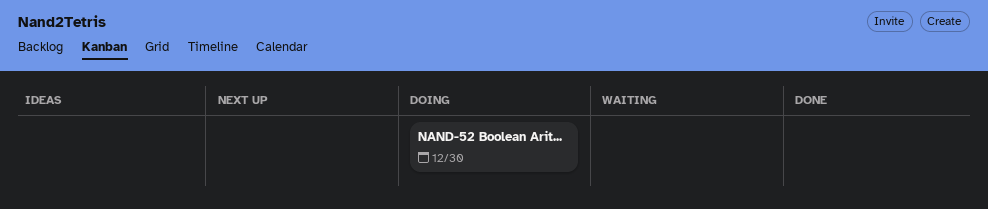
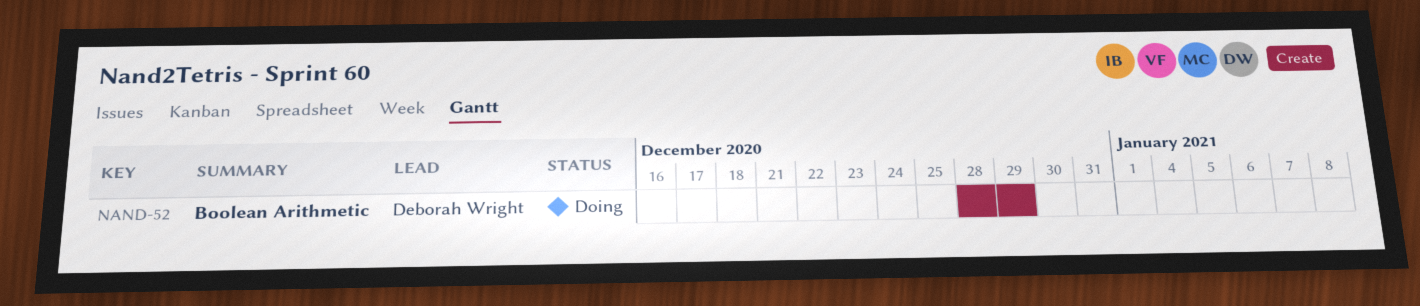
NAND-52, due: Dec 30 -> Dec 29

